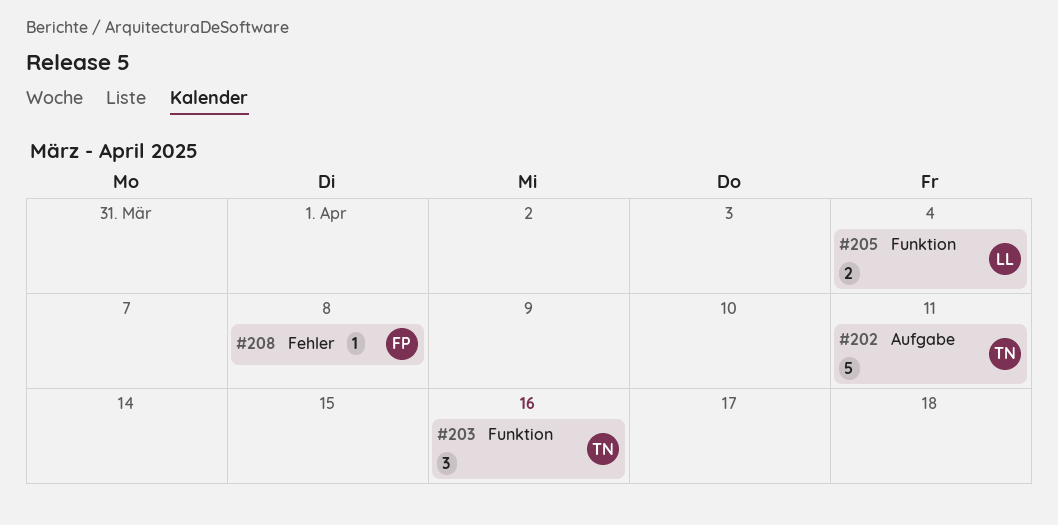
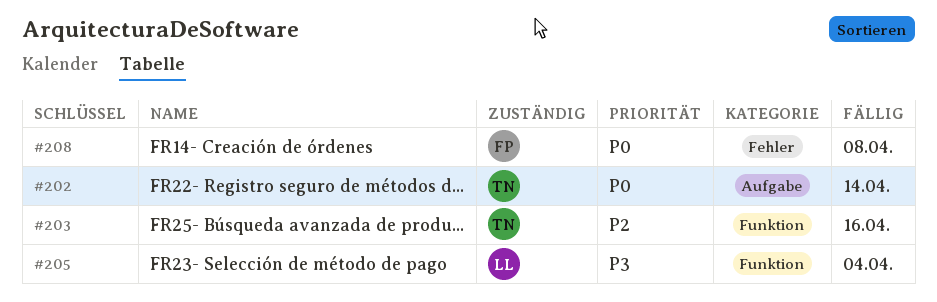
#202, due: Apr 11 -> Apr 14

